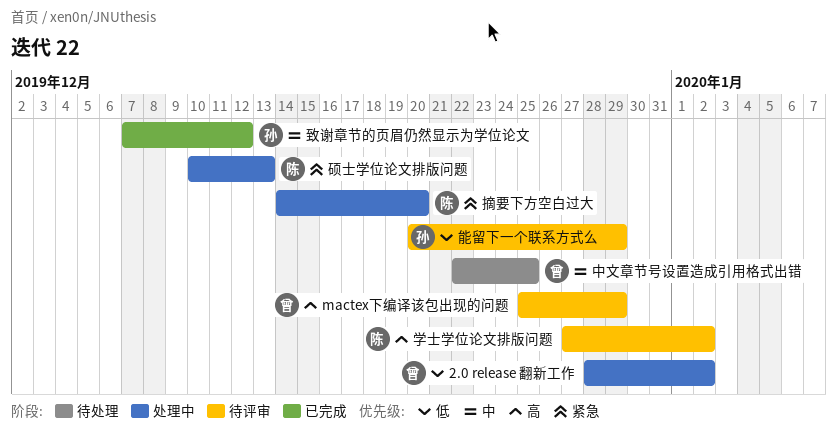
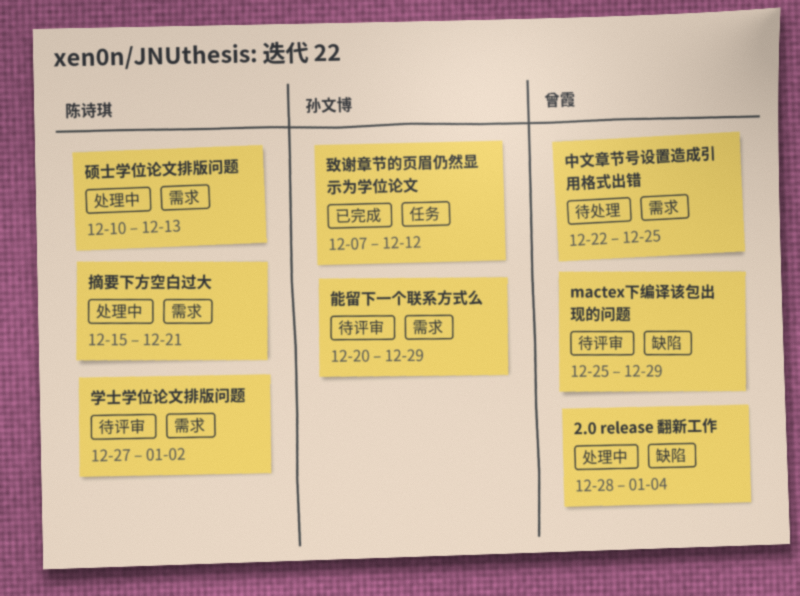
2.0 release 翻新工作, due: Jan 2 -> Jan 4
摘要下方空白过大, start: Dec 14 -> Dec 15
摘要下方空白过大, due: Dec 20 -> Dec 21

